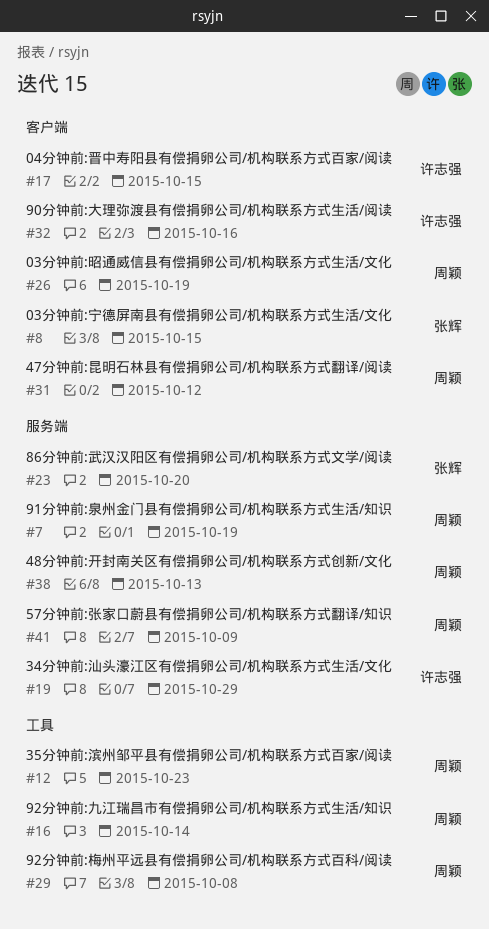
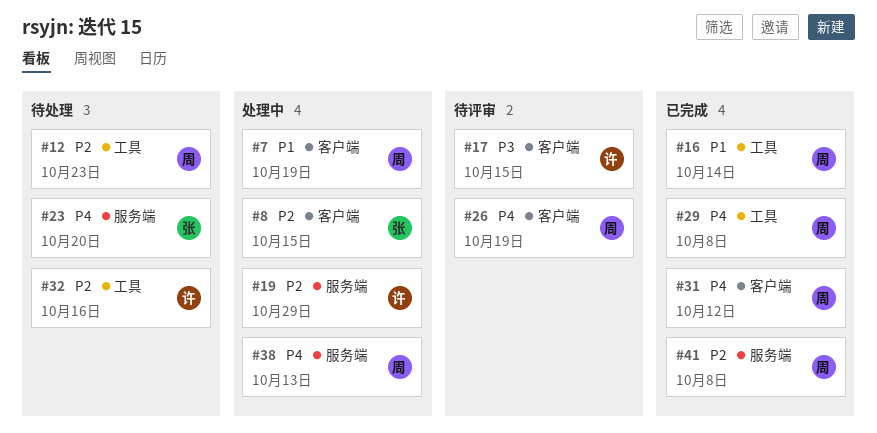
#7, label: 服务端 -> 客户端
#32, label: 客户端 -> 工具
#41, due: Oct 9 -> Oct 8

